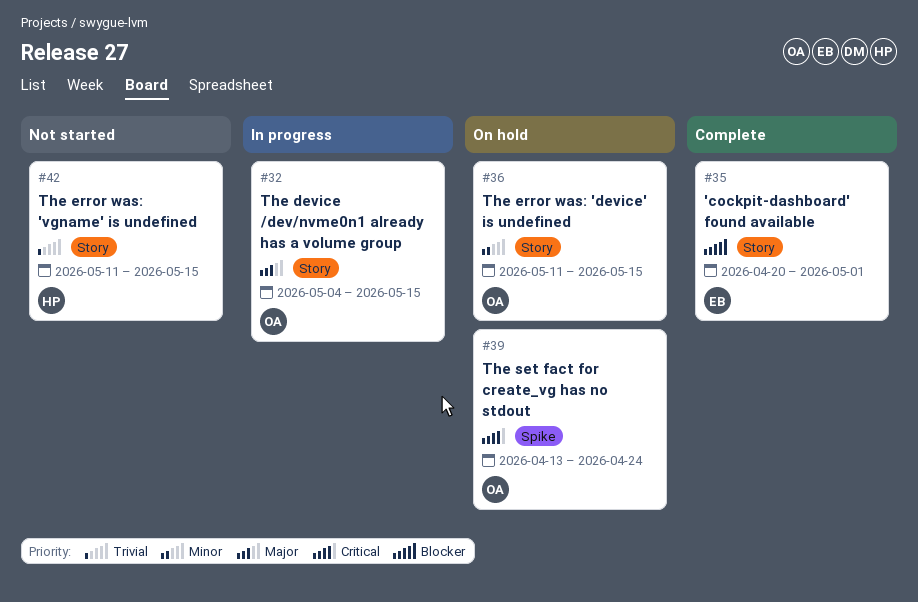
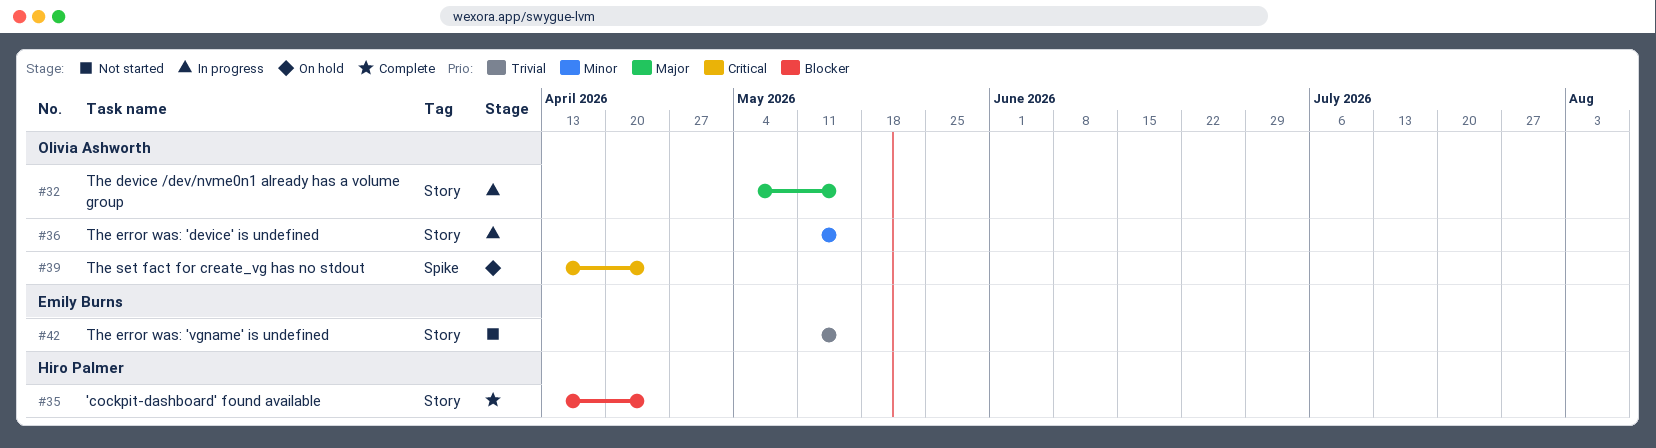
#35, owner: Emily Burns -> Hiro Palmer
#35, start: Apr 20 -> Apr 13
#35, due: May 1 -> Apr 24
#36, status: On hold -> In progress
#42, owner: Hiro Palmer -> Emily Burns

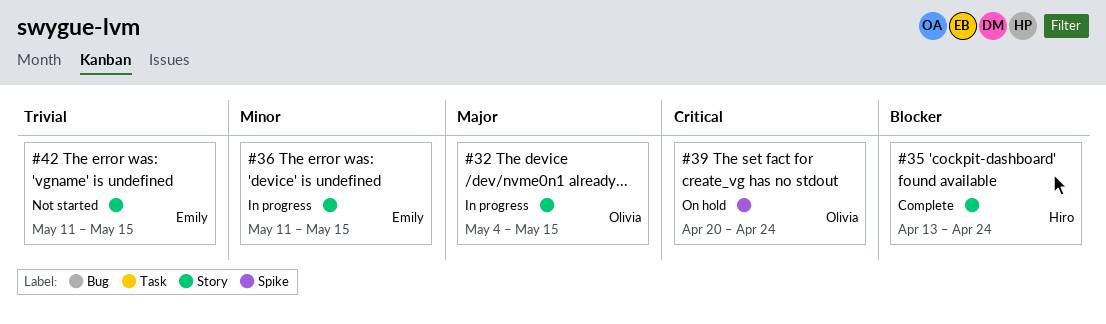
#36, owner: Olivia Ashworth -> Emily Burns
#39, start: Apr 13 -> Apr 20

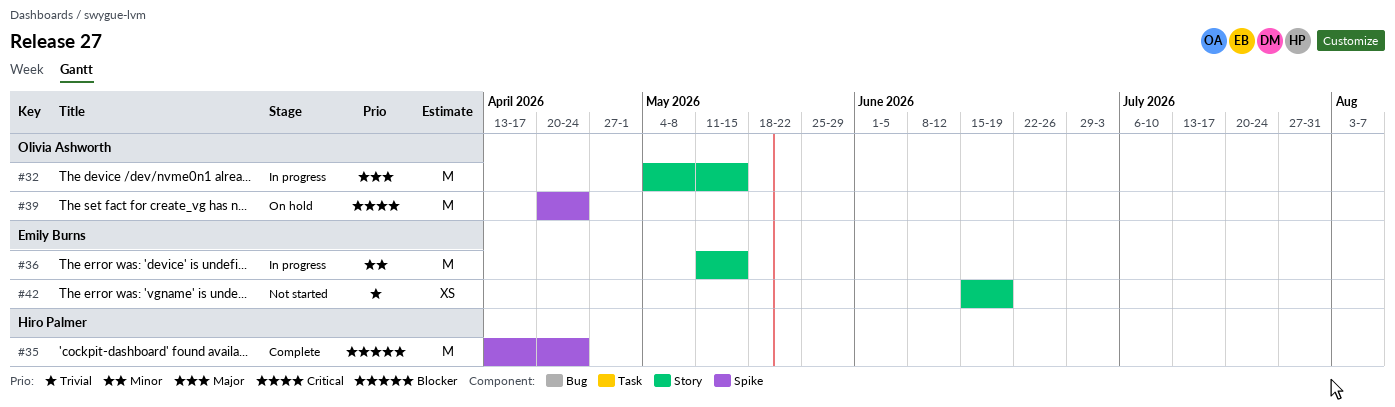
#35, label: Story -> Spike
#42, start: May 11 -> Jun 15
#42, due: May 15 -> Jun 19

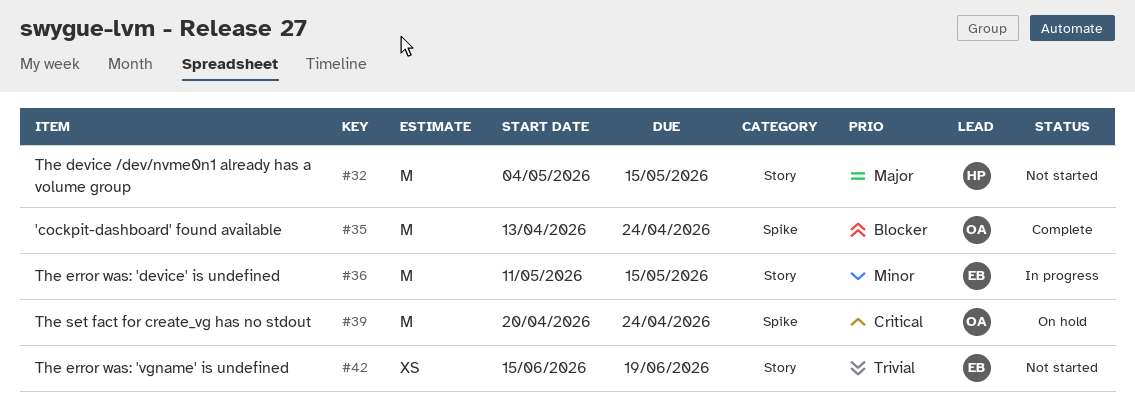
#32, status: In progress -> Not started
#32, owner: Olivia Ashworth -> Hiro Palmer
#35, owner: Hiro Palmer -> Olivia Ashworth

